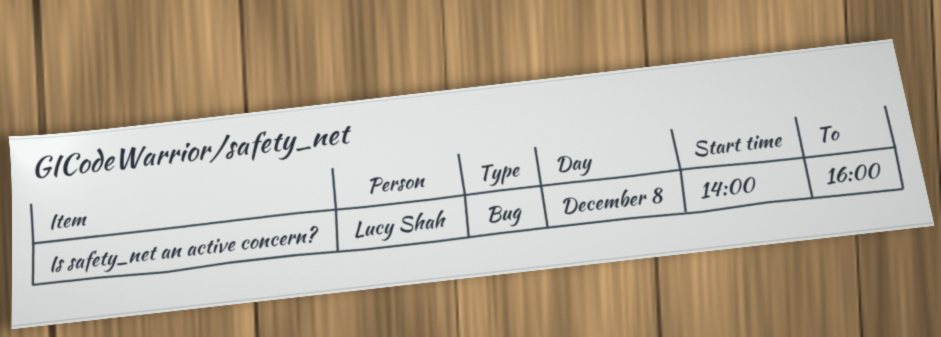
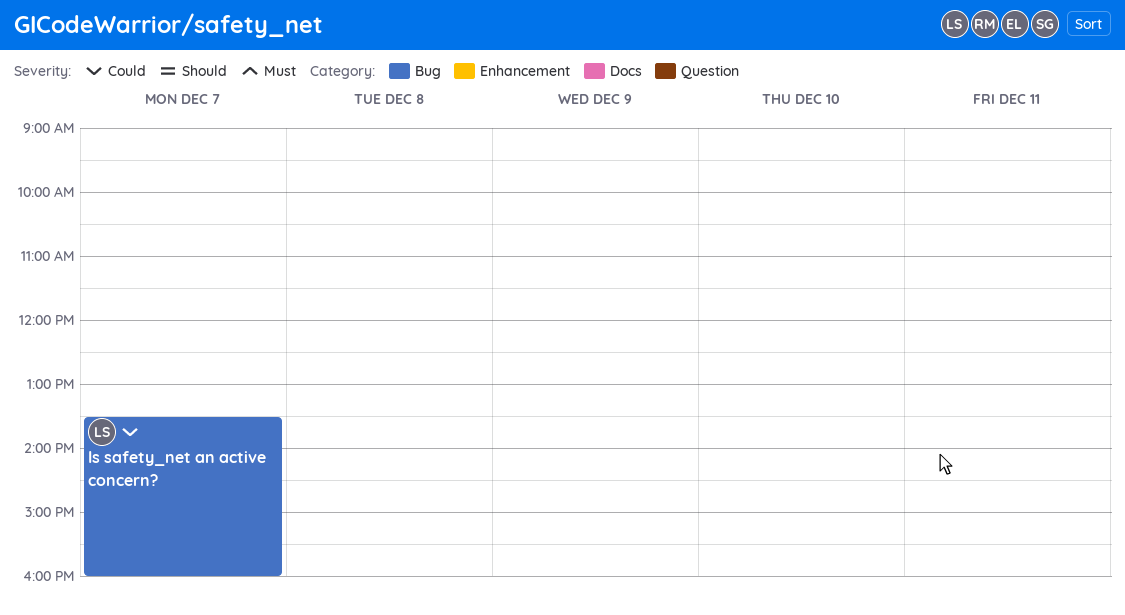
Is safety_net an active concern?, day: Dec 8 -> Dec 7
Is safety_net an active concern?, begins: 14:00 -> 13:30

